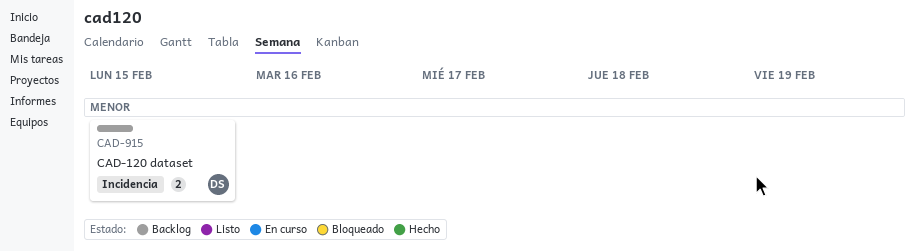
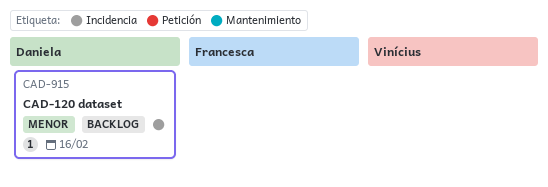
CAD-915, estimate: 2 -> 1
CAD-915, due: Feb 15 -> Feb 16

